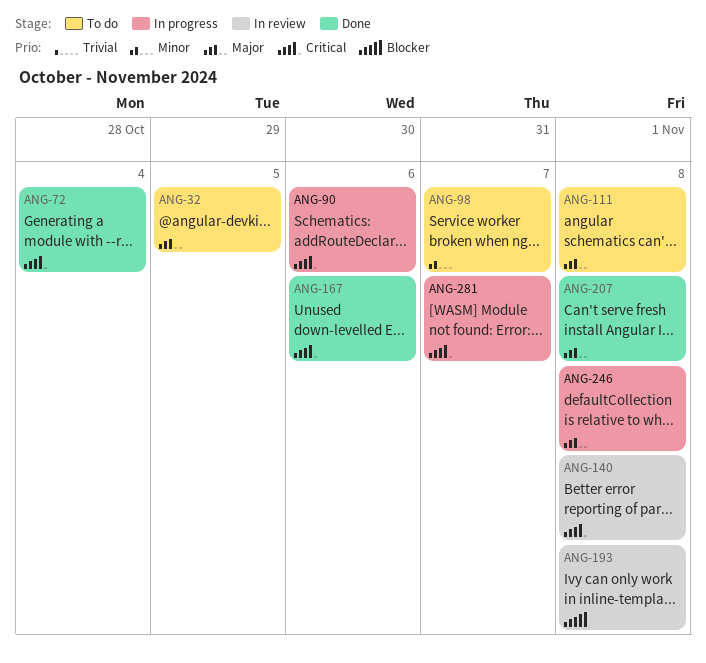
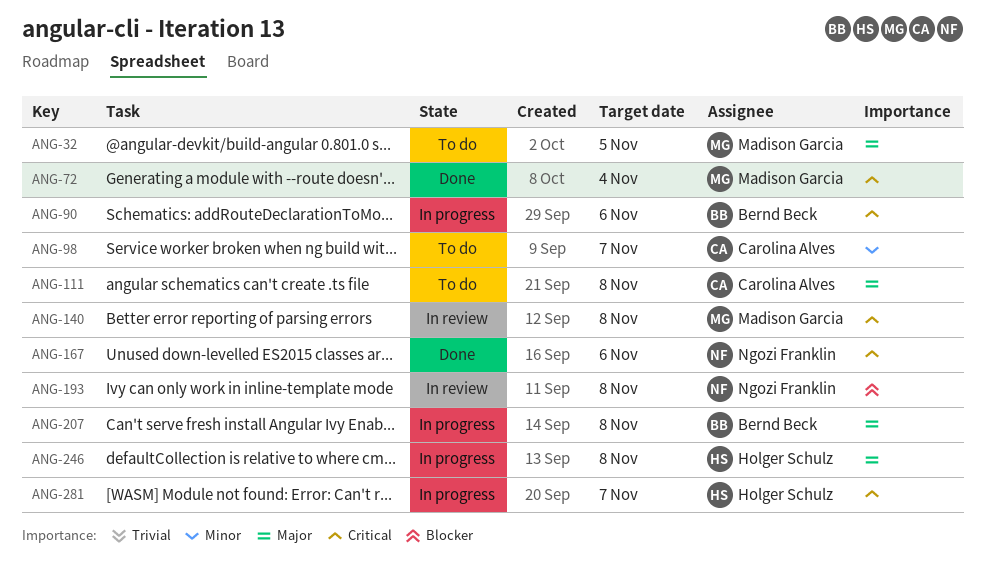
ANG-207, status: Done -> In progress

